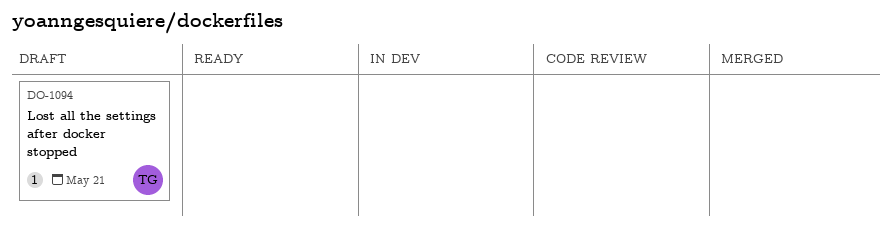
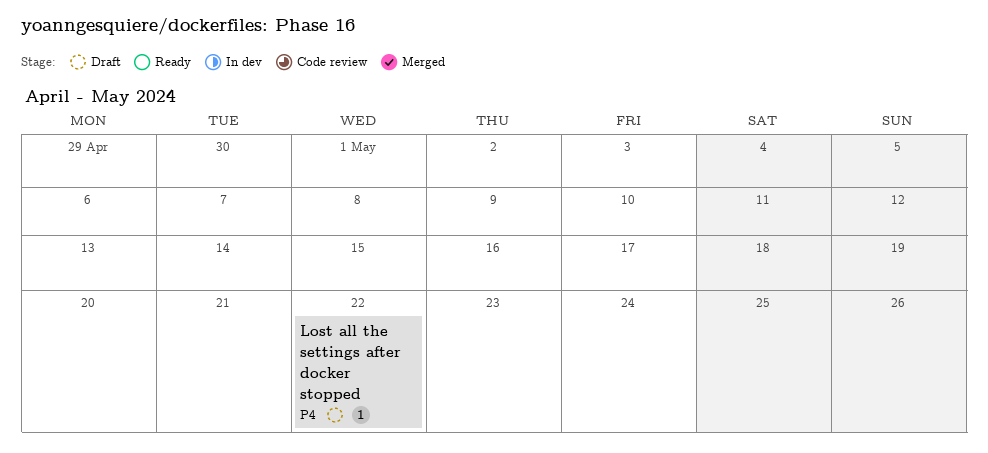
Lost all the settings after docker stopped, due: May 21 -> May 22

